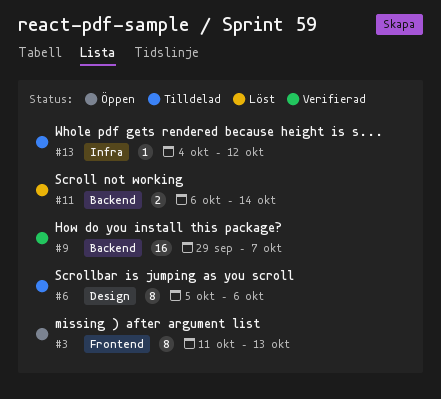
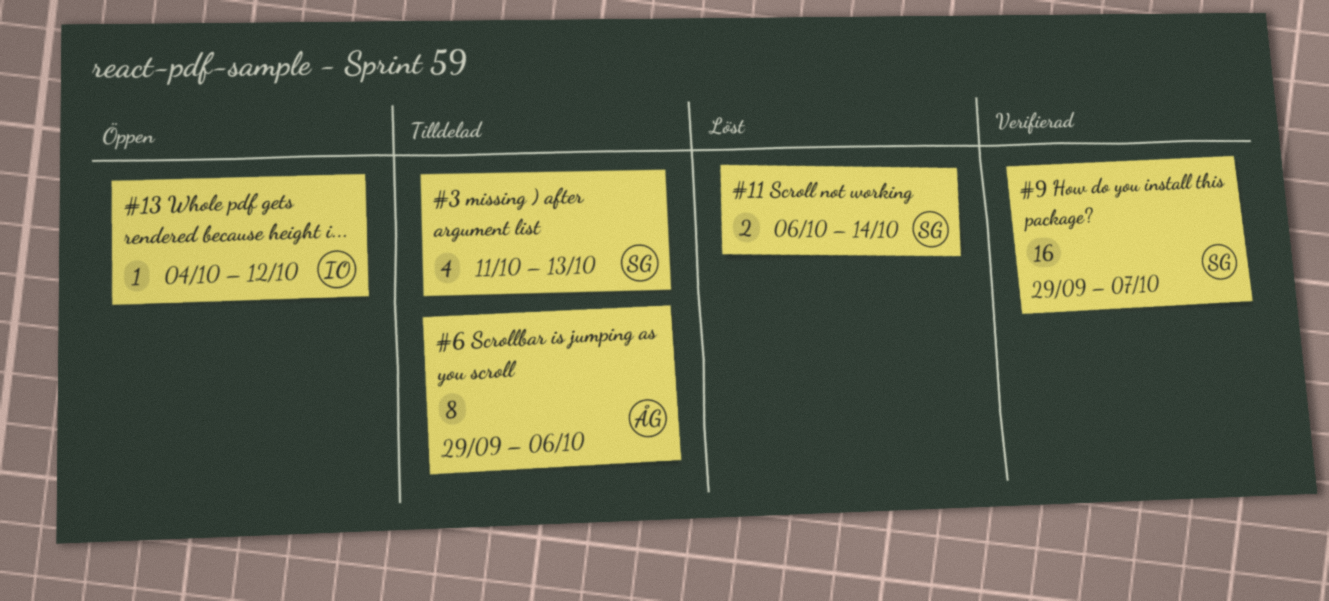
#3, status: Öppen -> Tilldelad
#3, estimate: 8 -> 4
#6, start: Oct 5 -> Sep 29
#13, status: Tilldelad -> Öppen

